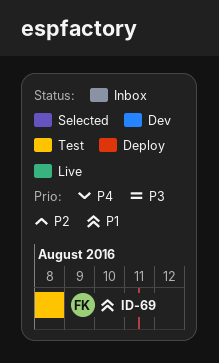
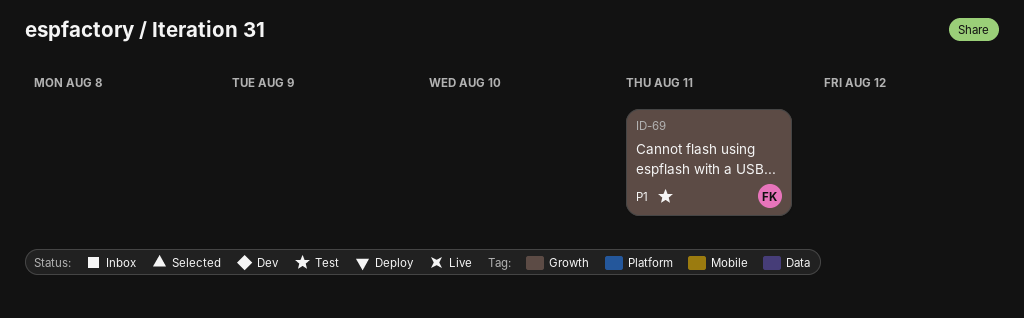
ID-69, due: Aug 8 -> Aug 11

